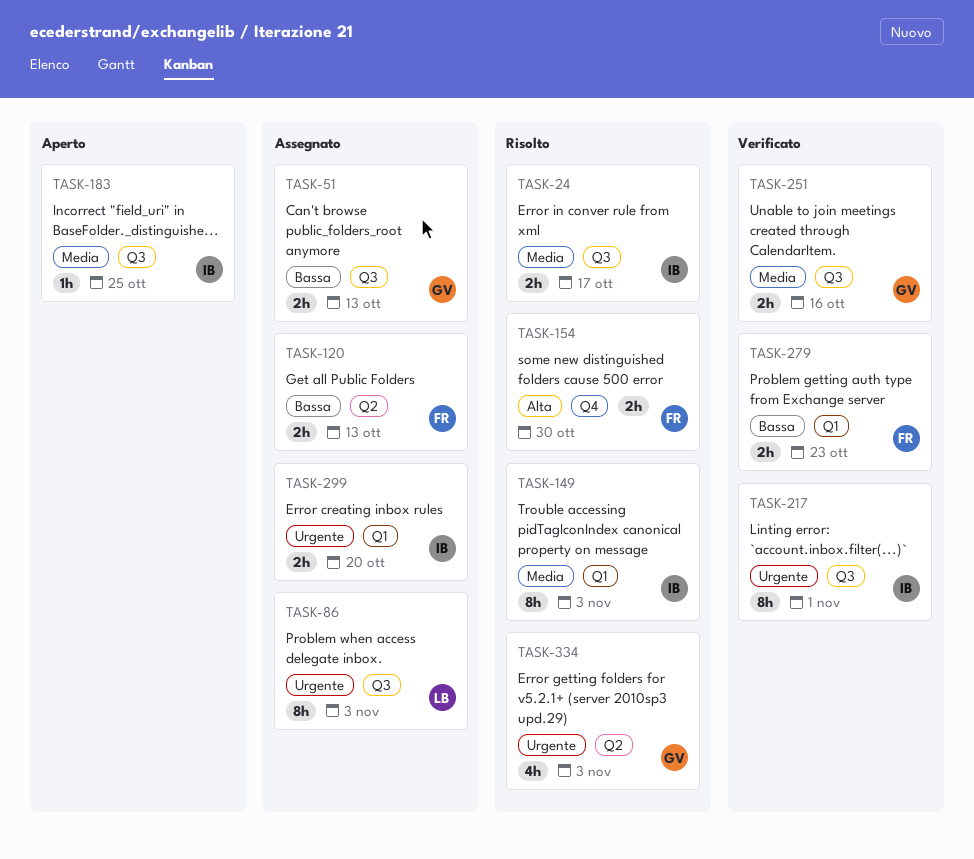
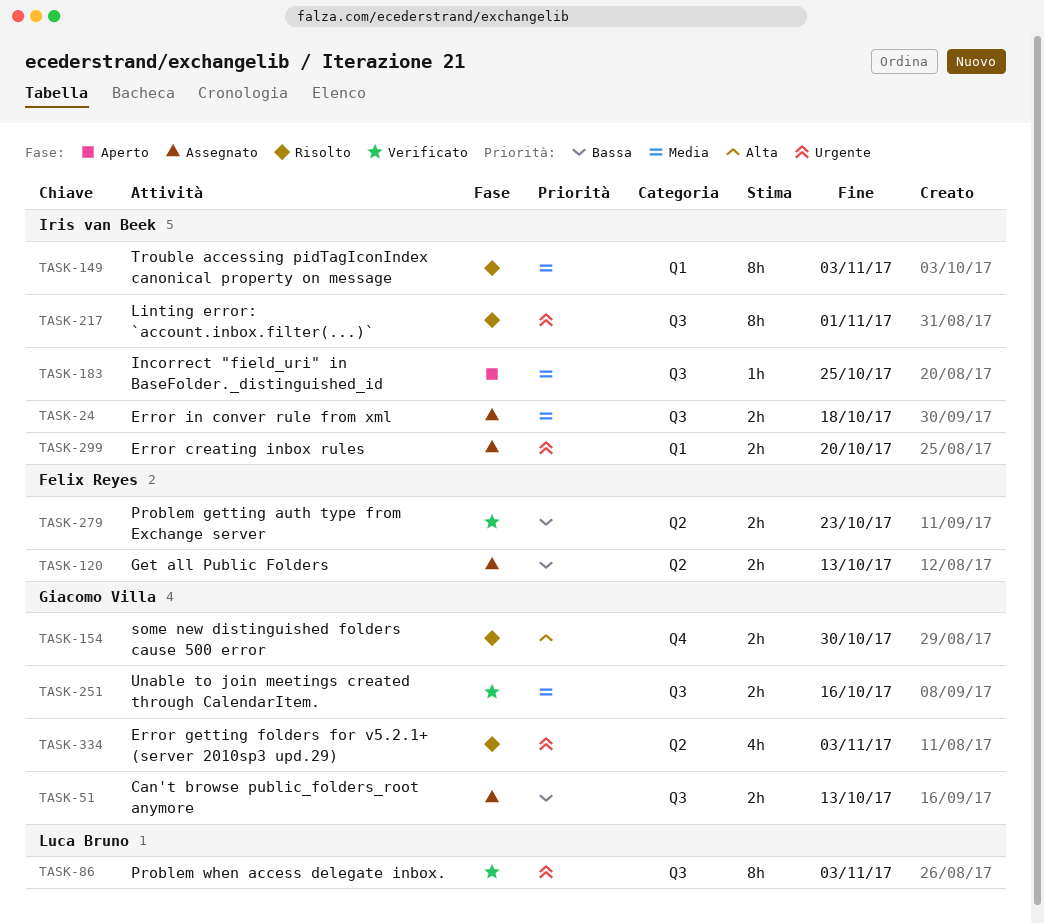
TASK-24, status: Risolto -> Assegnato
TASK-24, due: Oct 17 -> Oct 18
TASK-86, status: Assegnato -> Verificato
TASK-154, owner: Felix Reyes -> Giacomo Villa
TASK-217, status: Verificato -> Risolto
TASK-279, label: Q1 -> Q2

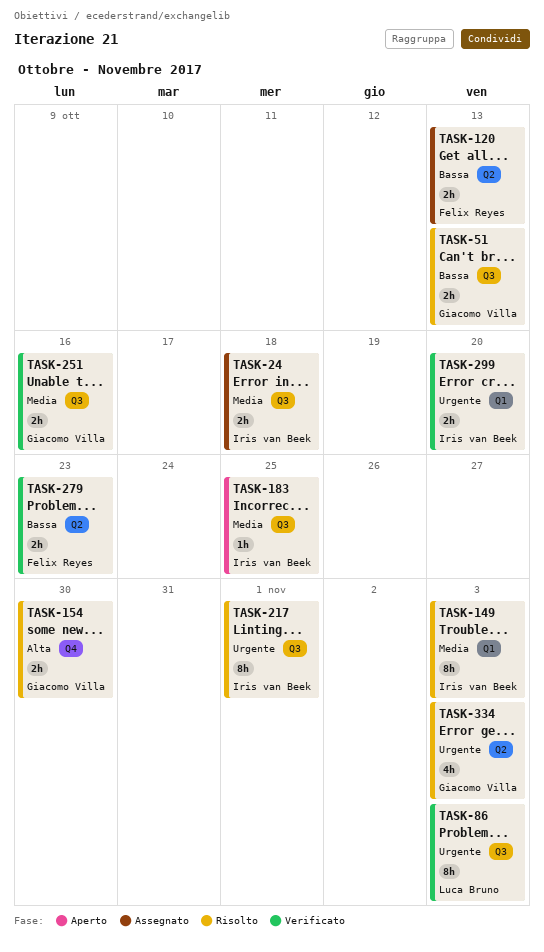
TASK-51, status: Assegnato -> Risolto
TASK-299, status: Assegnato -> Verificato

